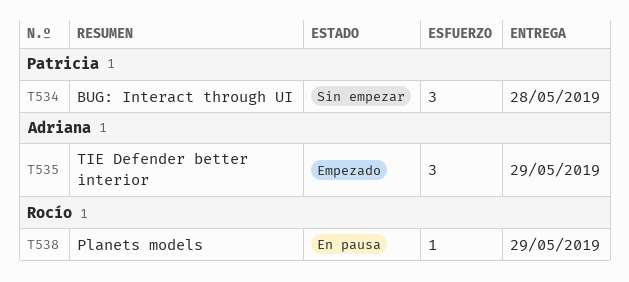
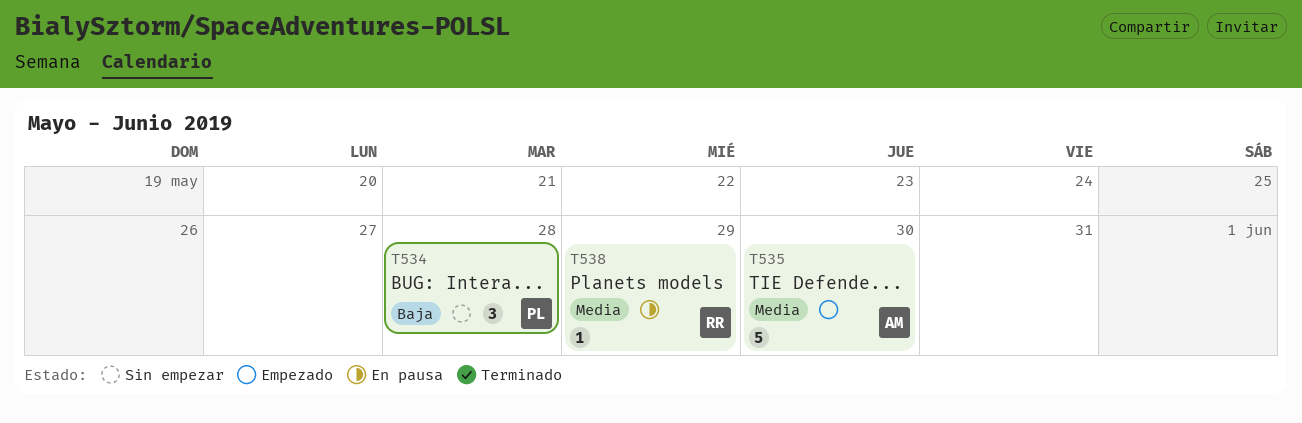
T535, estimate: 3 -> 5
T535, due: May 29 -> May 30

